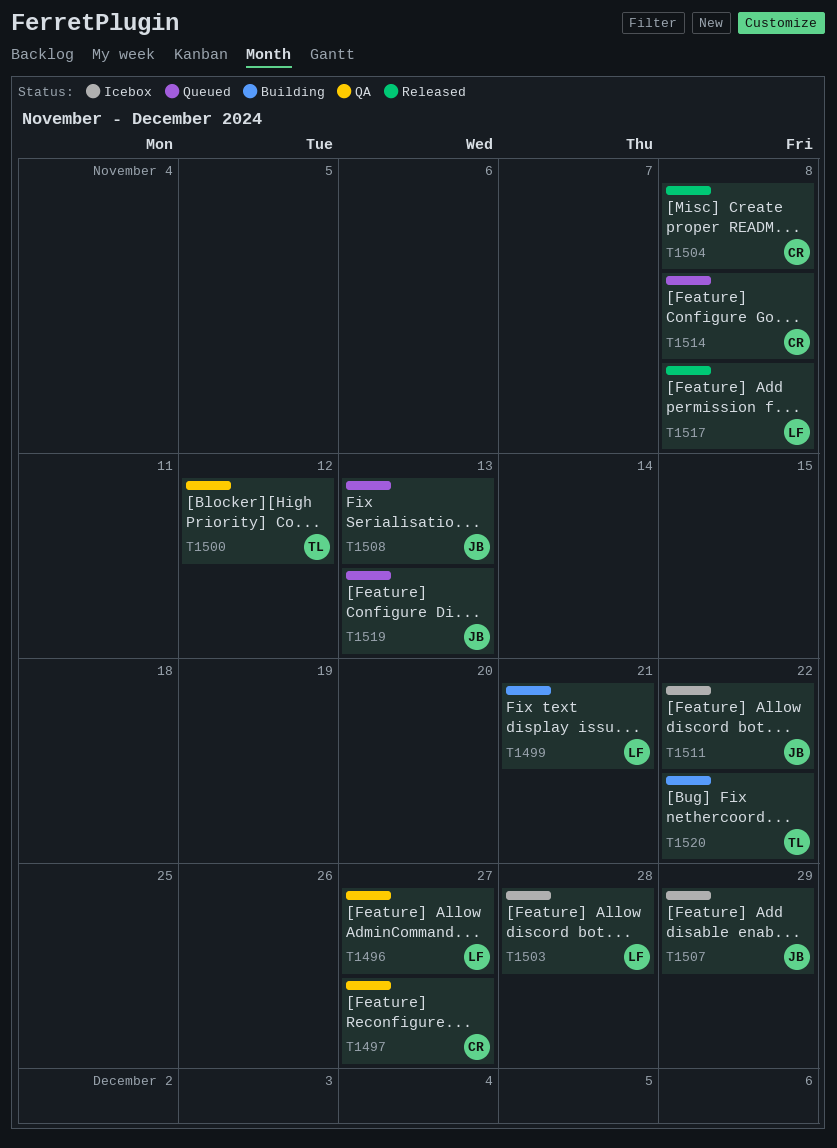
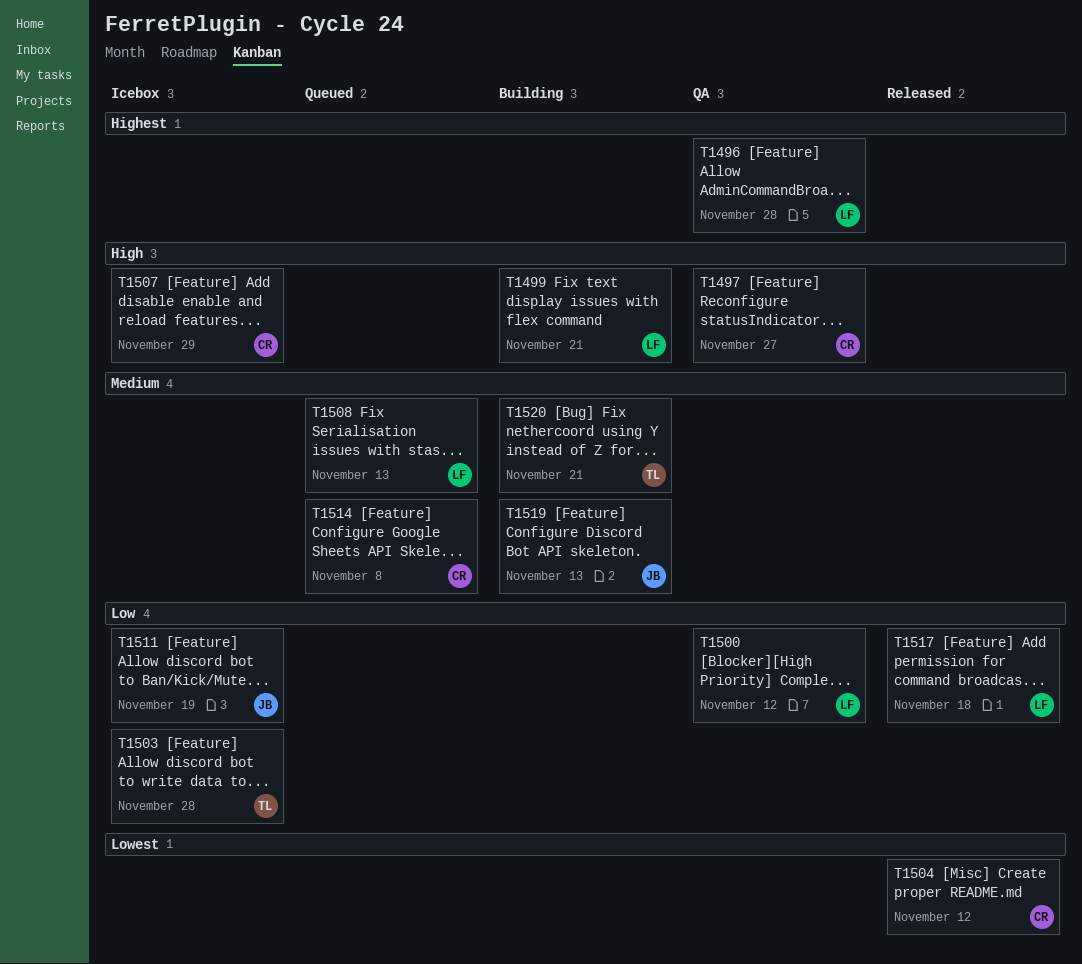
T1496, due: Nov 27 -> Nov 28
T1500, owner: TL -> LF
T1503, owner: LF -> TL
T1504, due: Nov 8 -> Nov 12
T1507, owner: JB -> CR
T1508, owner: JB -> LF
T1511, due: Nov 22 -> Nov 19
T1517, due: Nov 8 -> Nov 18
T1519, status: Queued -> Building
T1520, due: Nov 22 -> Nov 21

